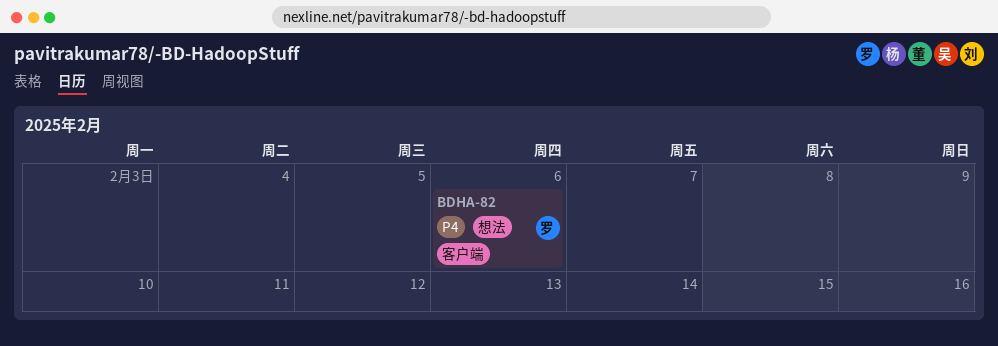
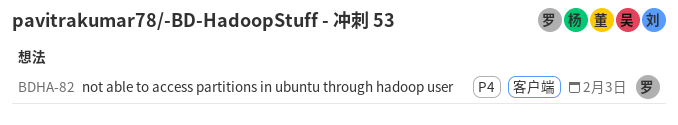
BDHA-82, due: Feb 6 -> Feb 3

